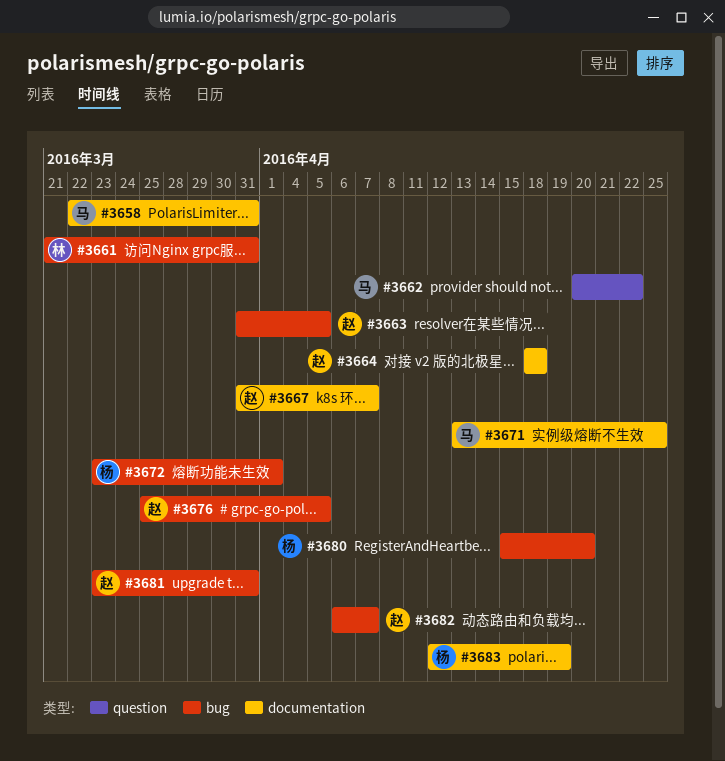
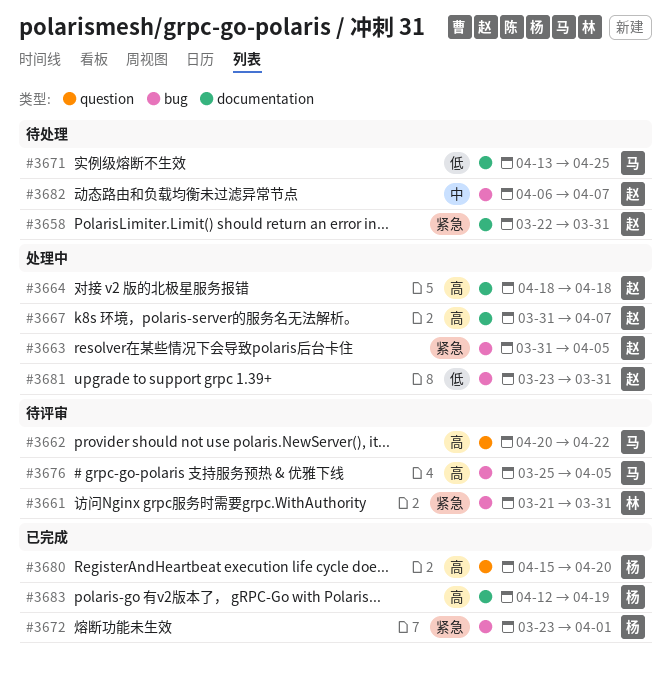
#3658, owner: 马 -> 赵
#3676, owner: 赵 -> 马
#3680, label: bug -> question

